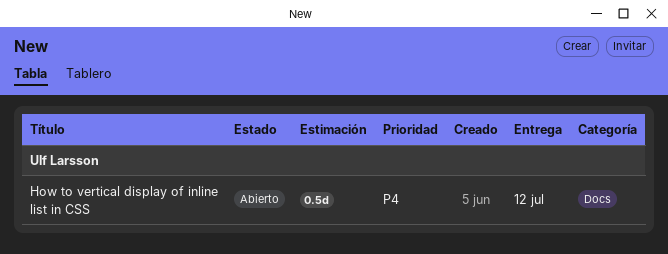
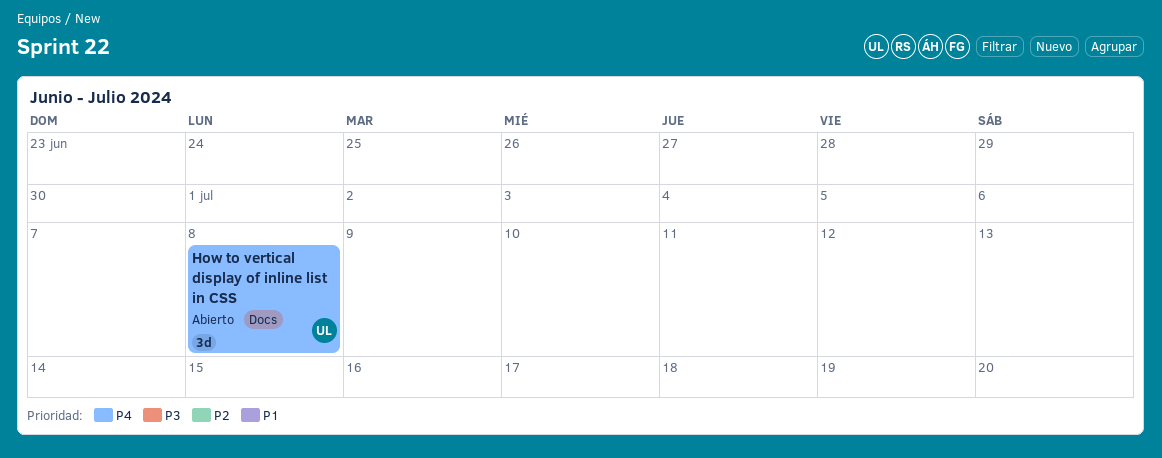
How to vertical display of inline list in CSS, estimate: 0.5d -> 3d
How to vertical display of inline list in CSS, due: Jul 12 -> Jul 8

